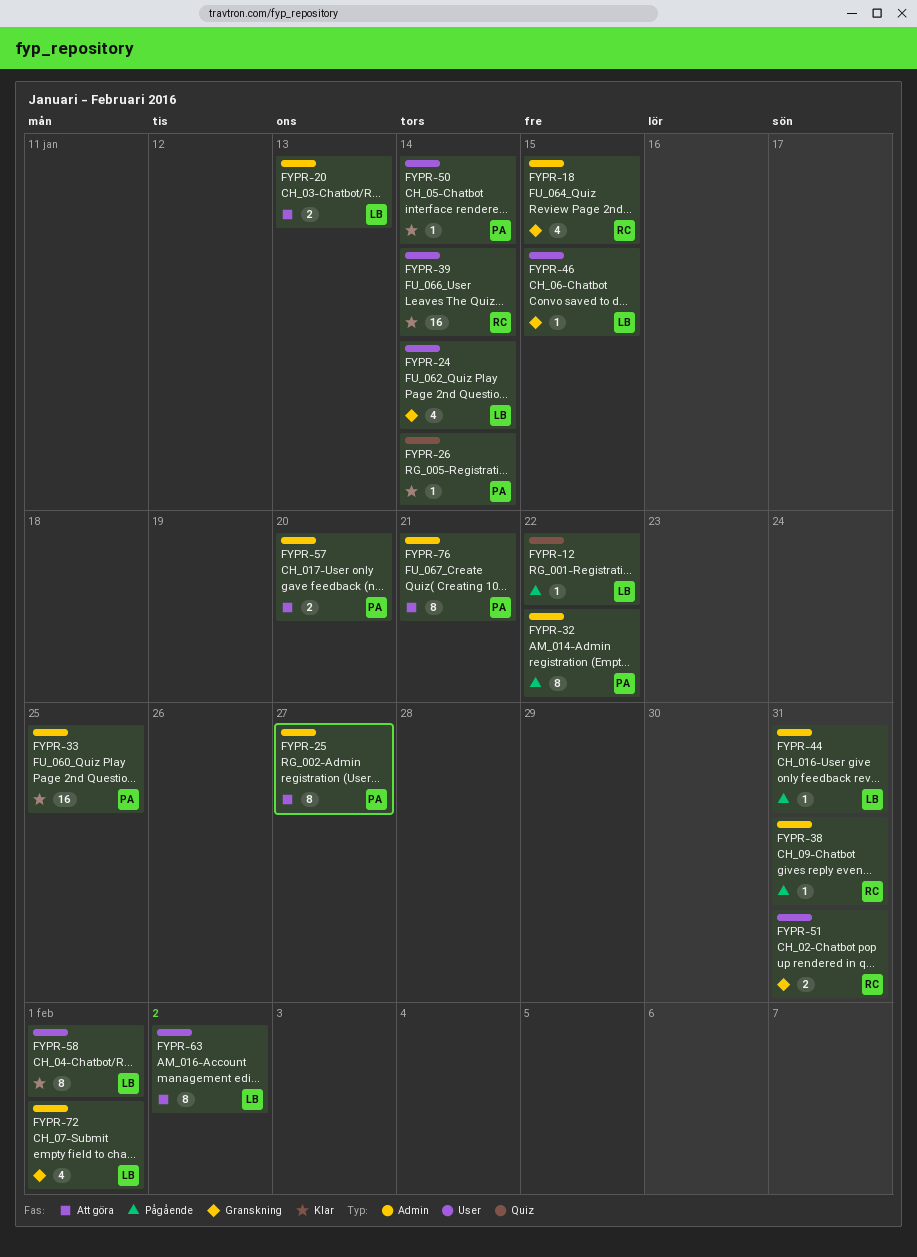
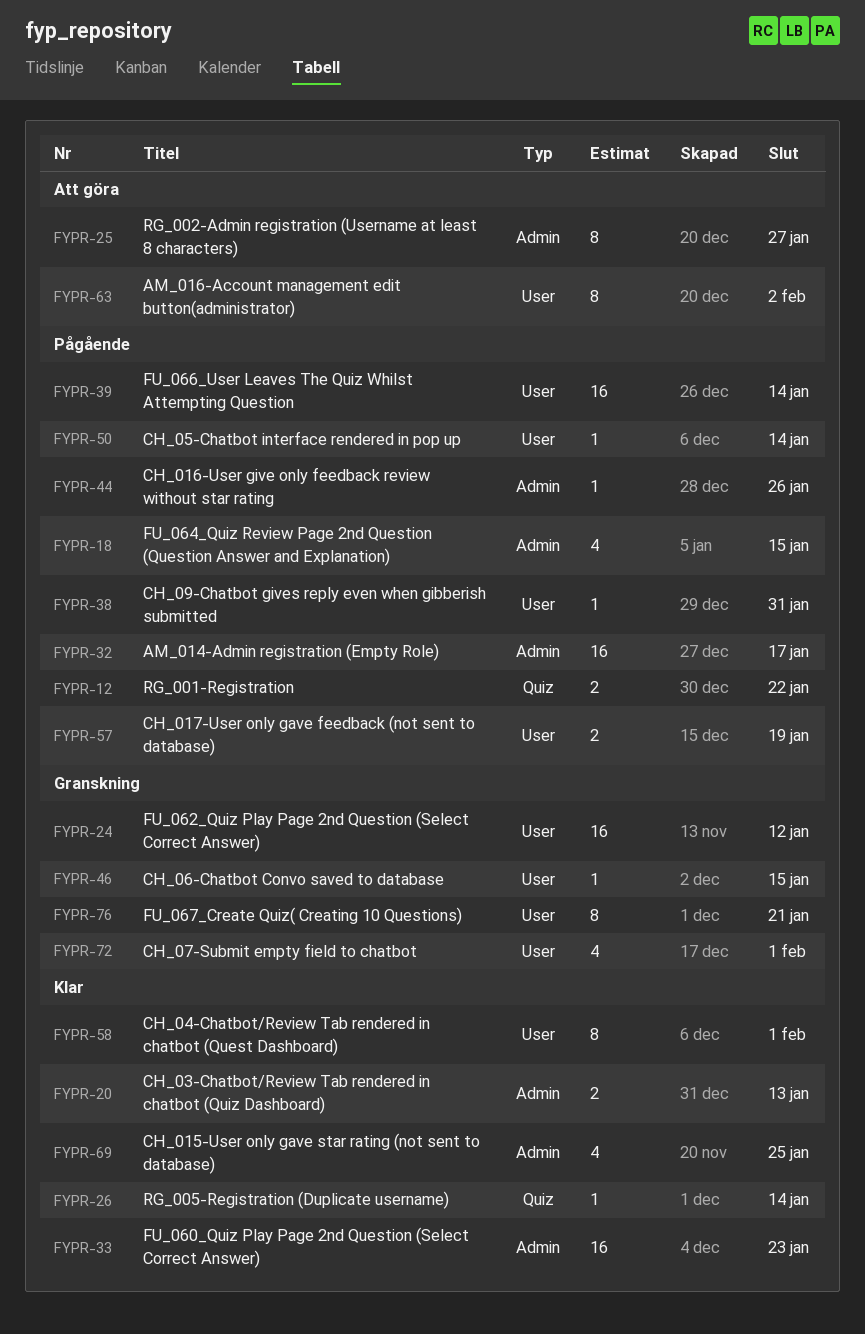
FYPR-12, estimate: 1 -> 2
FYPR-18, status: Granskning -> Pågående
FYPR-20, status: Att göra -> Klar
FYPR-24, estimate: 4 -> 16
FYPR-24, due: Jan 14 -> Jan 12
FYPR-32, estimate: 8 -> 16
FYPR-32, due: Jan 22 -> Jan 17
FYPR-33, due: Jan 25 -> Jan 23
FYPR-38, label: Admin -> User
FYPR-39, status: Klar -> Pågående
FYPR-44, due: Jan 31 -> Jan 26
FYPR-50, status: Klar -> Pågående
FYPR-51: present -> none
FYPR-57, status: Att göra -> Pågående
FYPR-57, label: Admin -> User
FYPR-57, due: Jan 20 -> Jan 19
FYPR-69: none -> present
FYPR-72, label: Admin -> User
FYPR-76, status: Att göra -> Granskning
FYPR-76, label: Admin -> User

